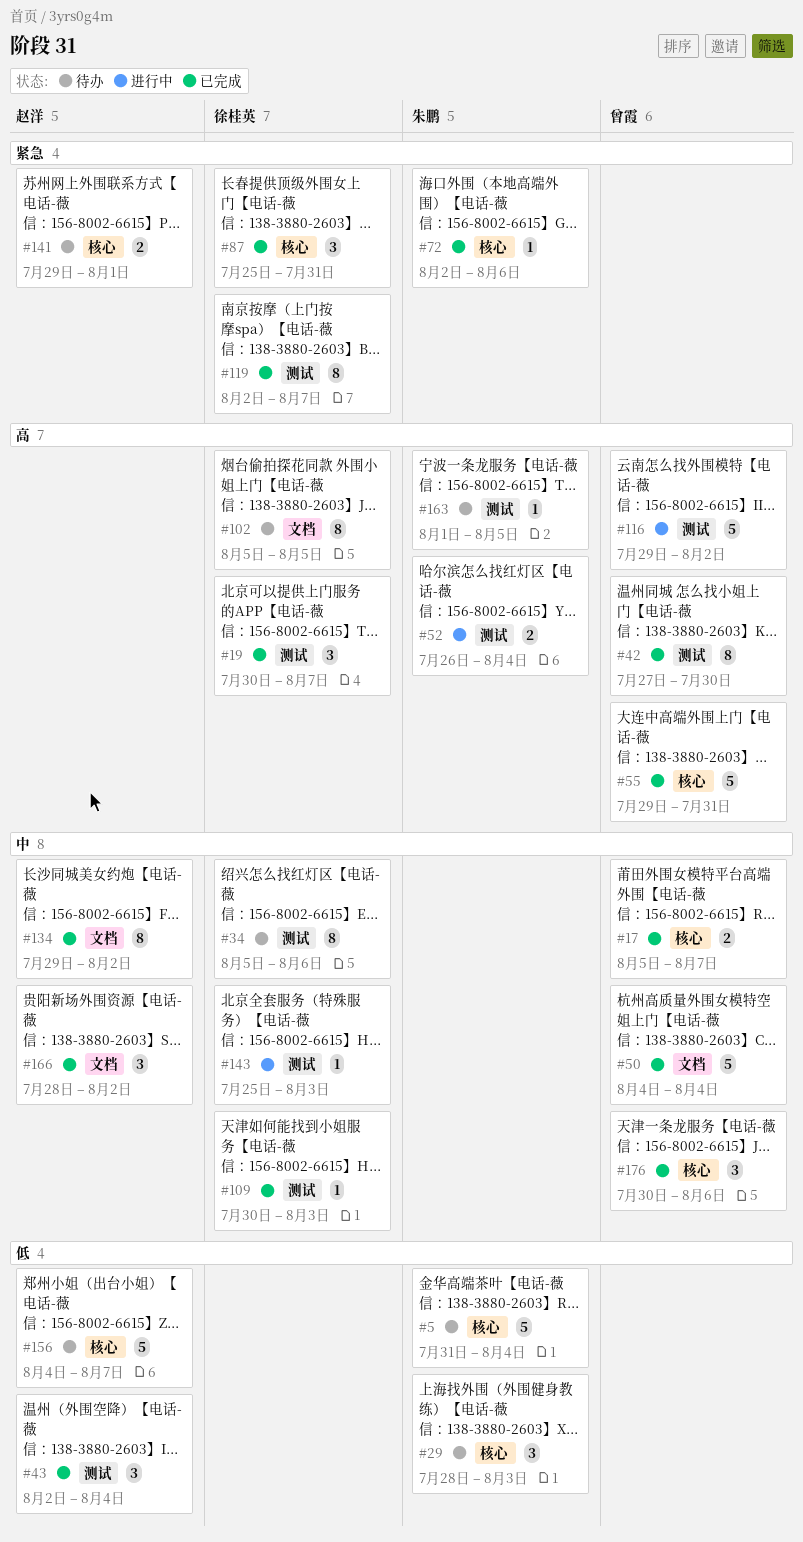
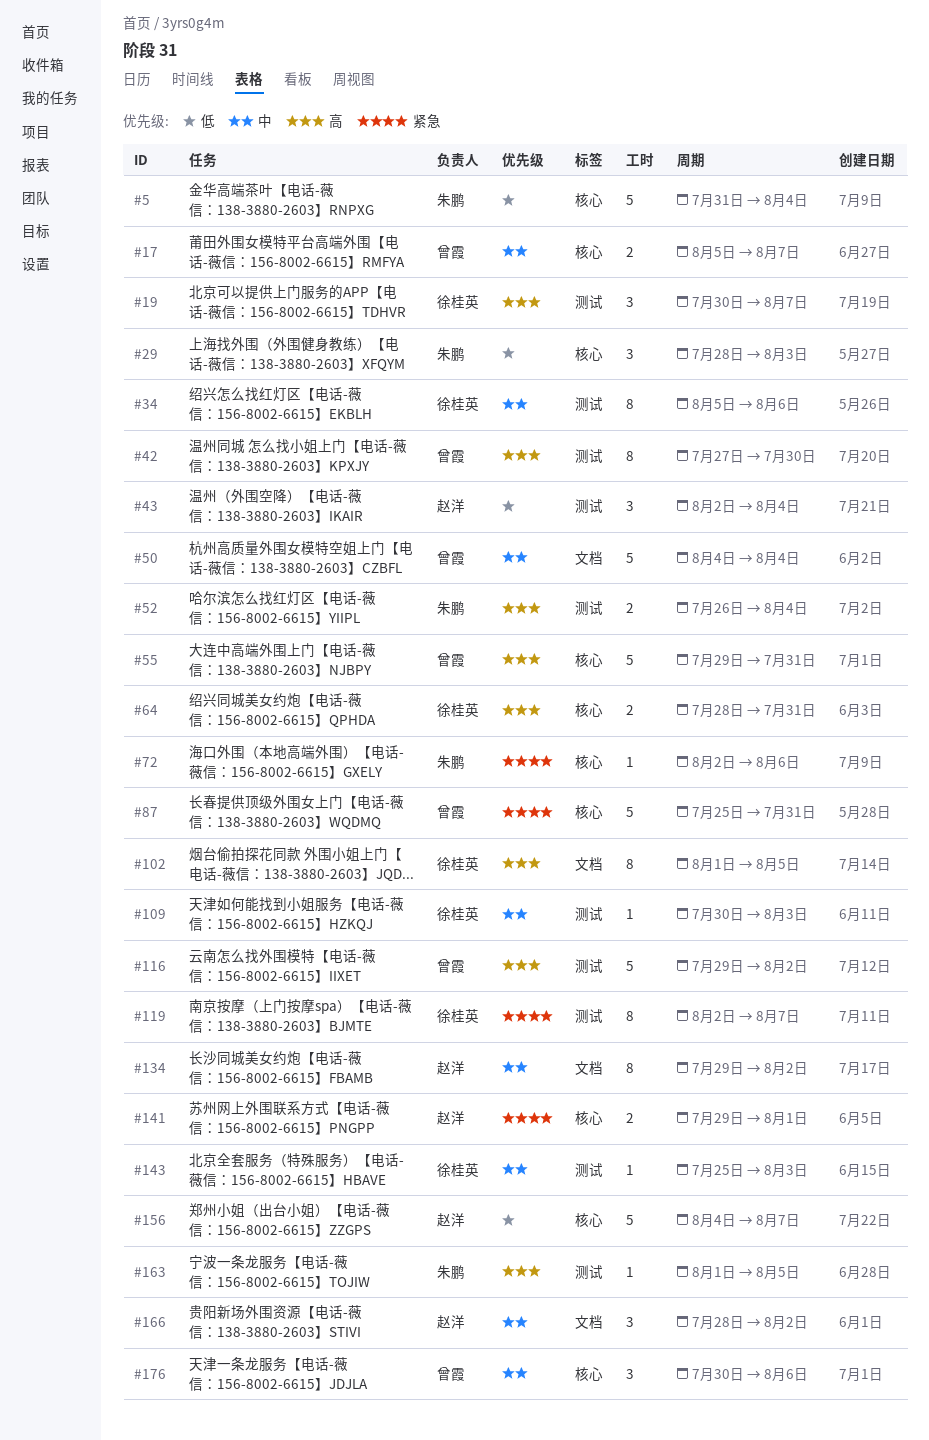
#64: none -> present
#87, owner: 徐桂英 -> 曾霞
#87, estimate: 3 -> 5
#102, start: Aug 5 -> Aug 1

